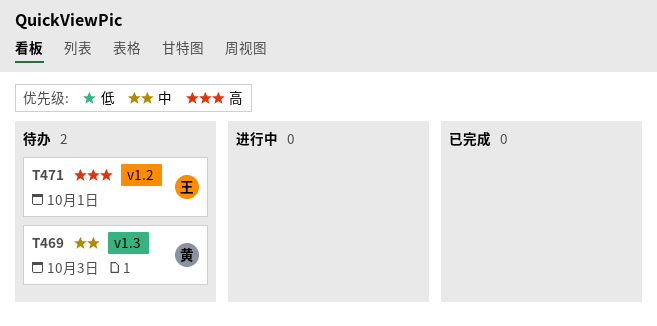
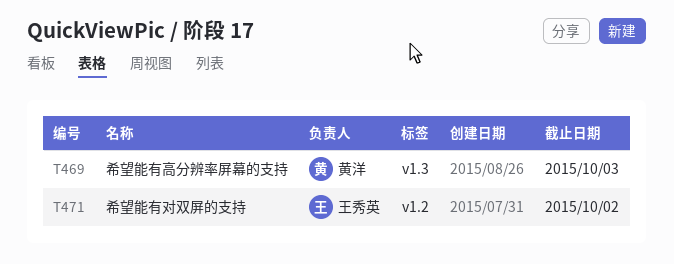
T471, due: Oct 1 -> Oct 2

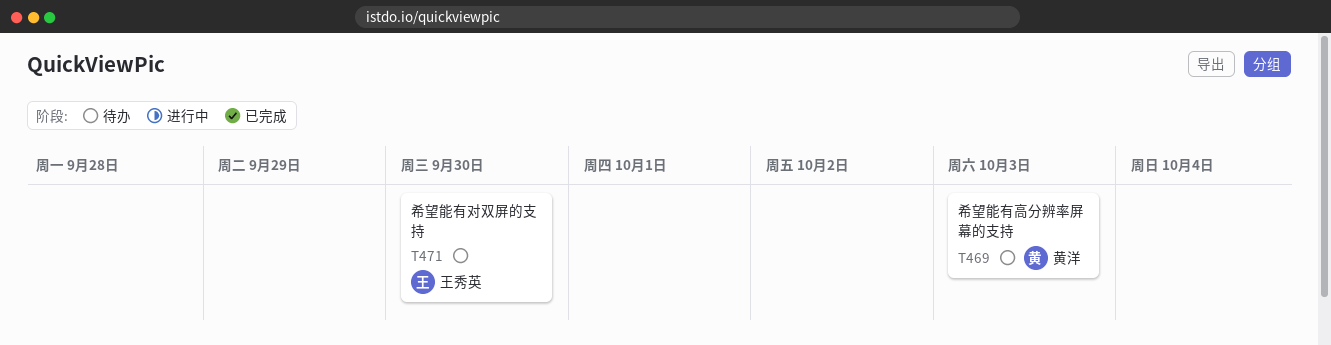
T471, due: Oct 2 -> Sep 30

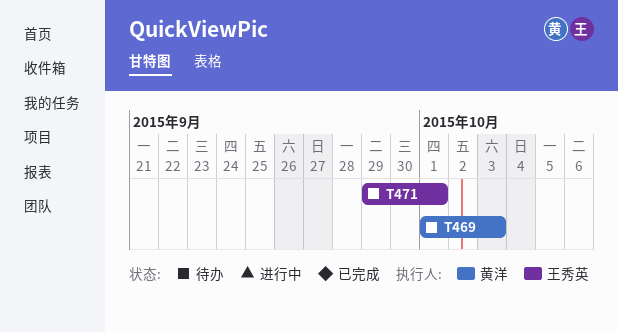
T471, due: Sep 30 -> Oct 1

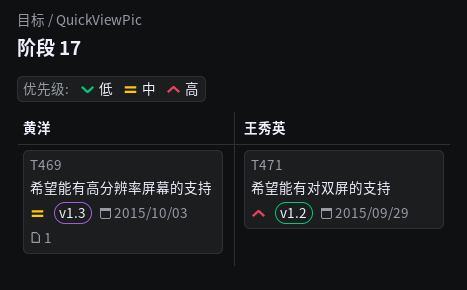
T471, due: Oct 1 -> Sep 29

